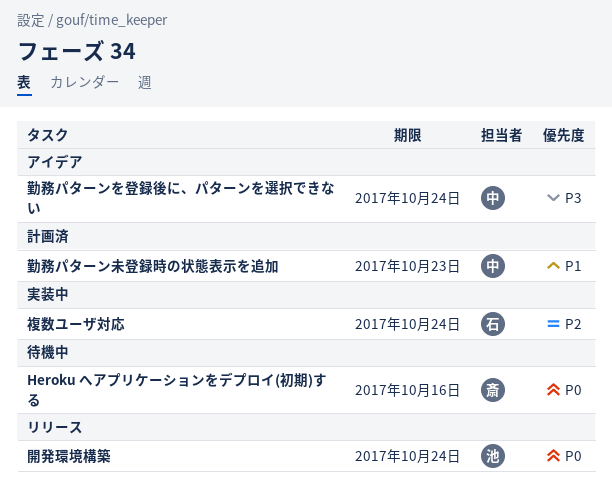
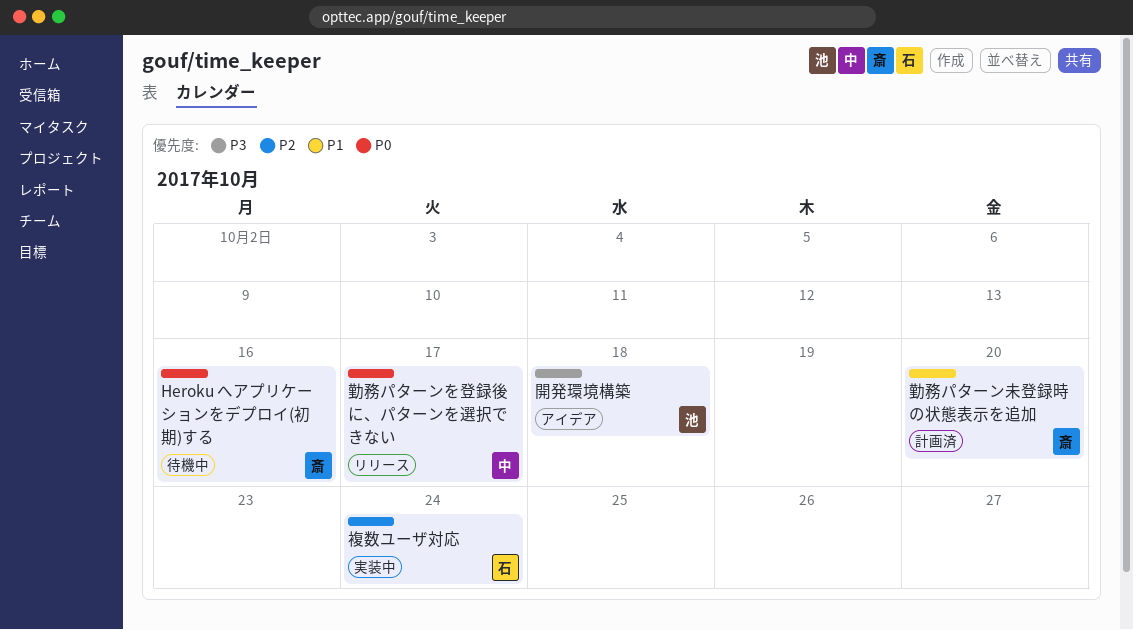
勤務パターンを登録後に、パターンを選択できない, status: アイデア -> リリース
勤務パターンを登録後に、パターンを選択できない, priority: P3 -> P0
勤務パターンを登録後に、パターンを選択できない, due: Oct 24 -> Oct 17
勤務パターン未登録時の状態表示を追加, owner: 中 -> 斎
勤務パターン未登録時の状態表示を追加, due: Oct 23 -> Oct 20
開発環境構築, status: リリース -> アイデア
開発環境構築, priority: P0 -> P3
開発環境構築, due: Oct 24 -> Oct 18

